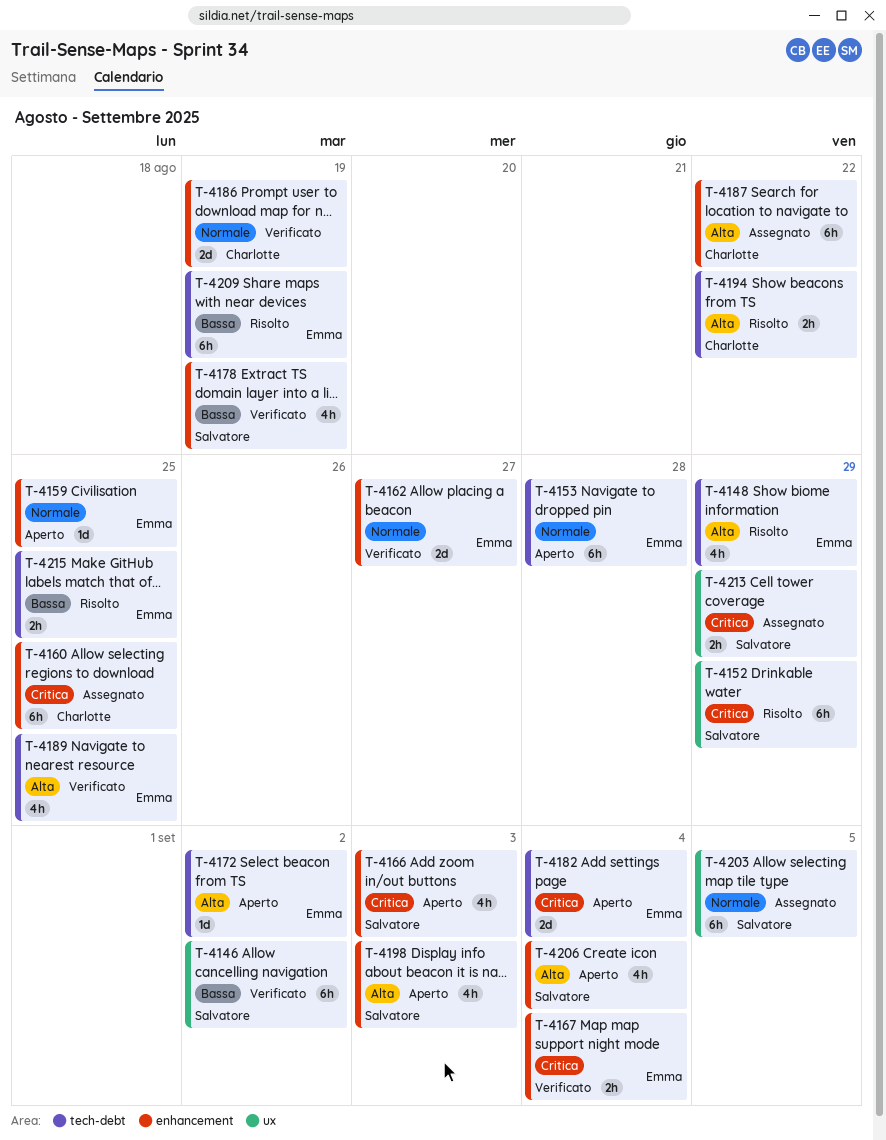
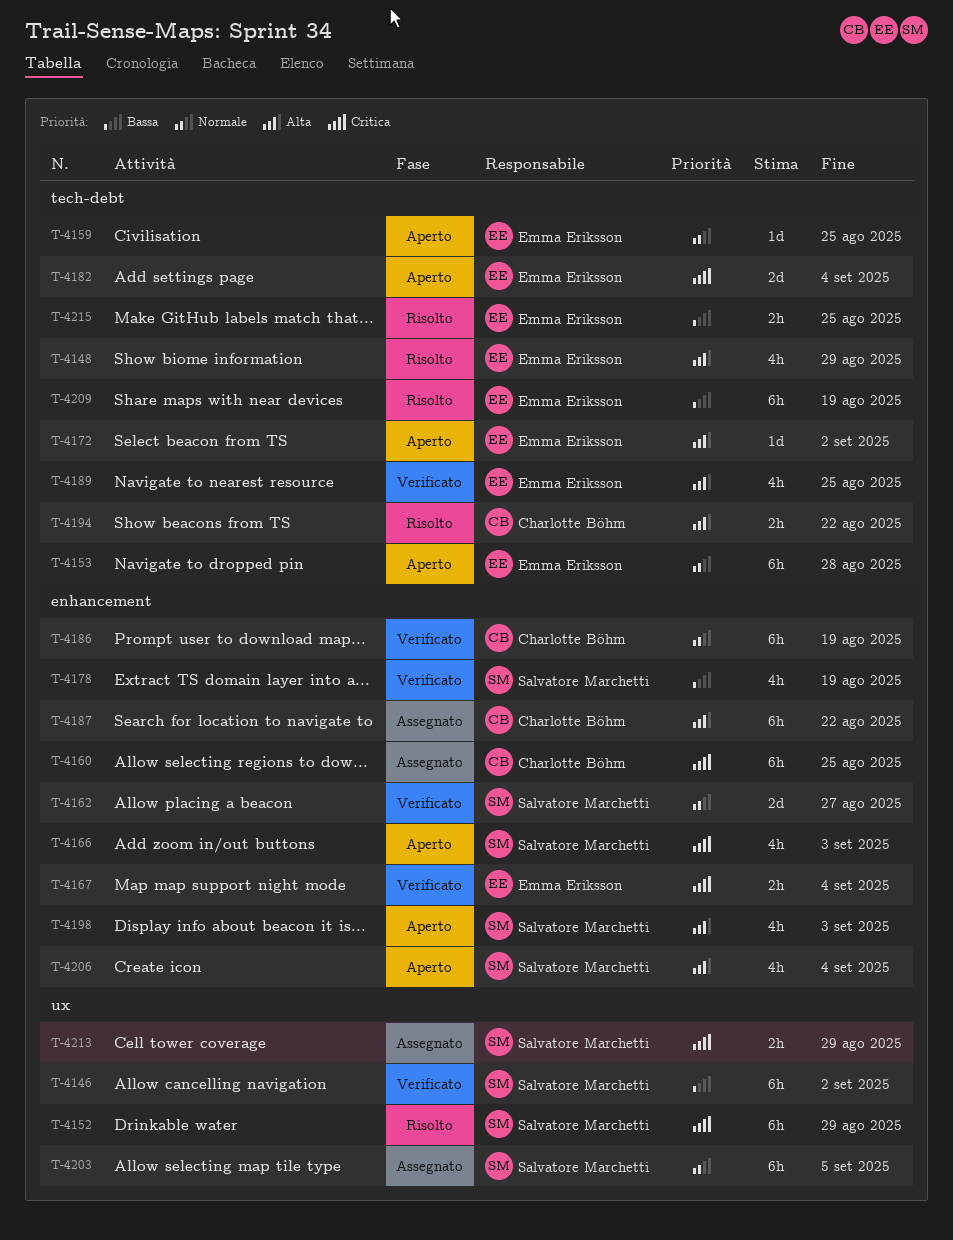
T-4159, label: enhancement -> tech-debt
T-4162, owner: Emma Eriksson -> Salvatore Marchetti
T-4186, estimate: 2d -> 6h

